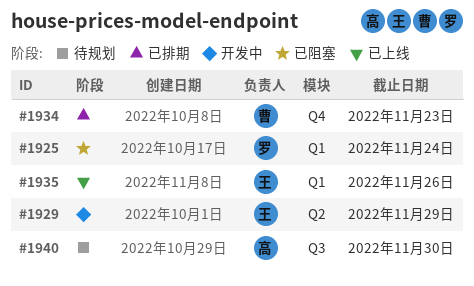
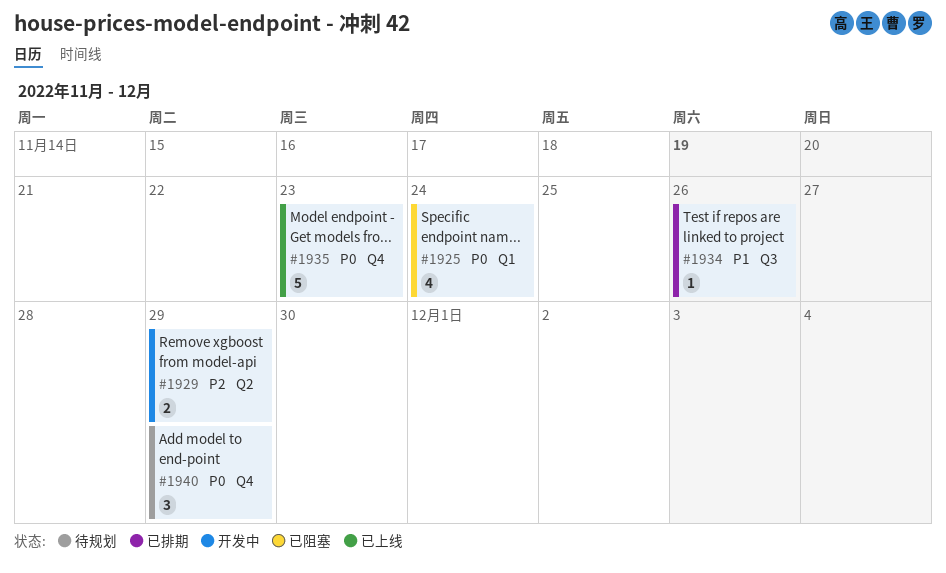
#1934, label: Q4 -> Q3
#1934, due: Nov 23 -> Nov 26
#1935, label: Q1 -> Q4
#1935, due: Nov 26 -> Nov 23
#1940, label: Q3 -> Q4
#1940, due: Nov 30 -> Nov 29

